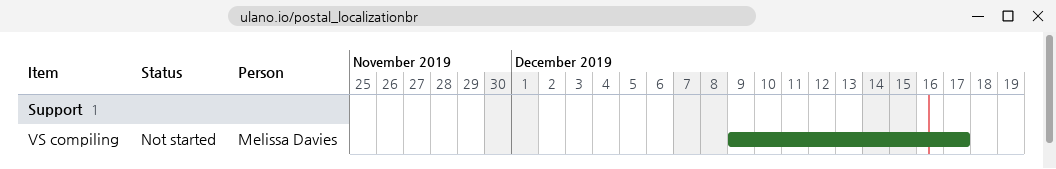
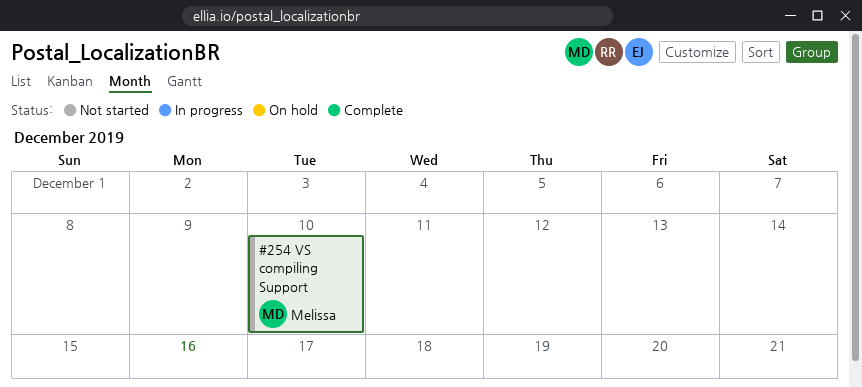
VS compiling, due: Dec 17 -> Dec 10

